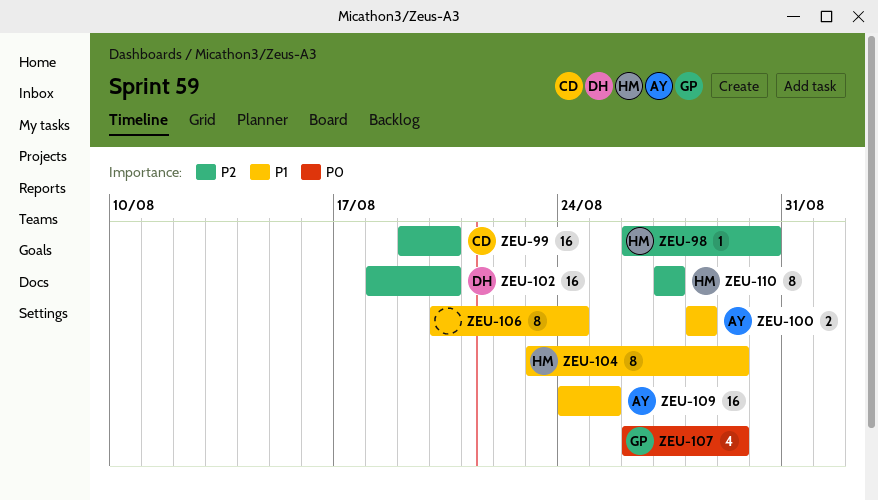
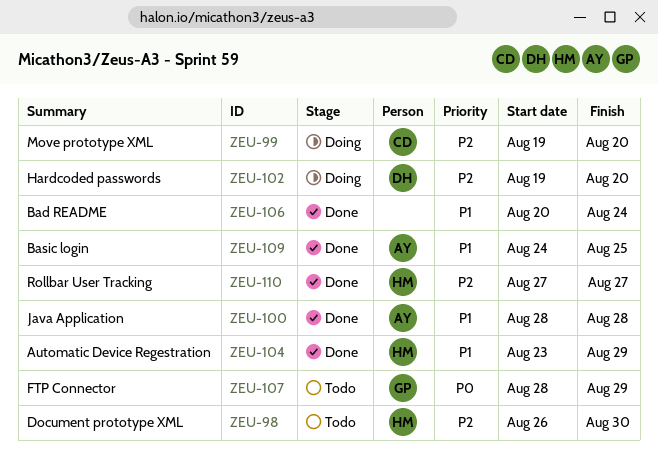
ZEU-102, start: Aug 18 -> Aug 19
ZEU-107, start: Aug 26 -> Aug 28

